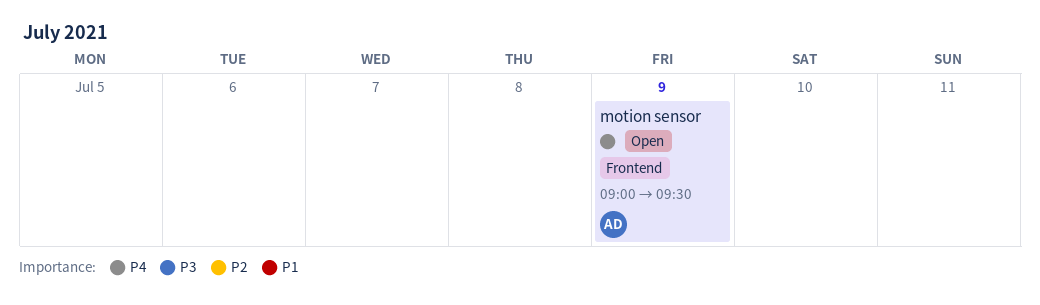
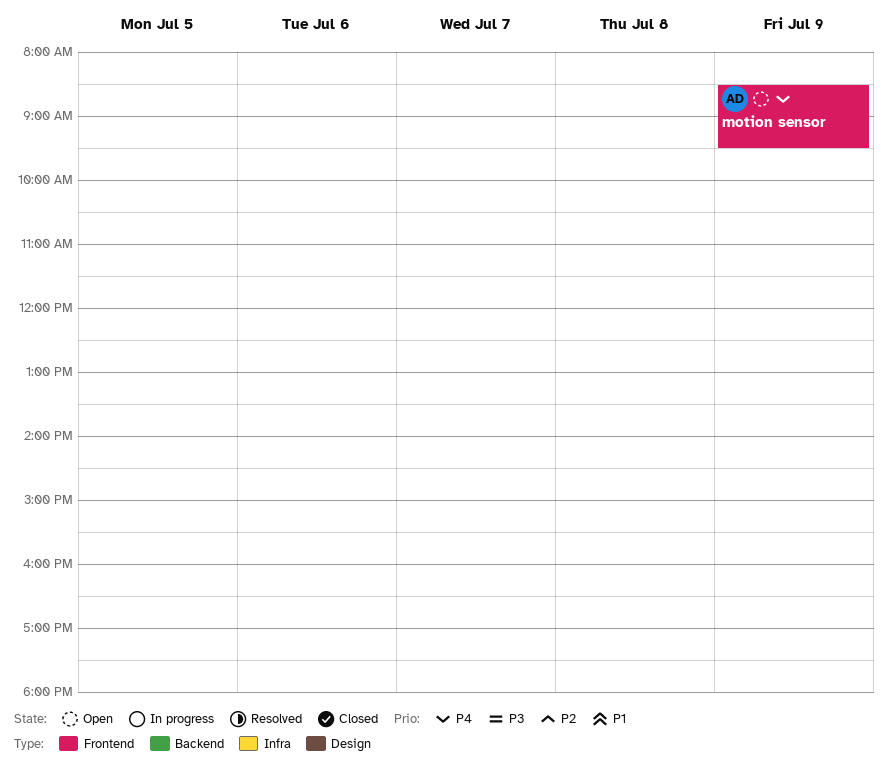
motion sensor, begins: 09:00 -> 08:30

